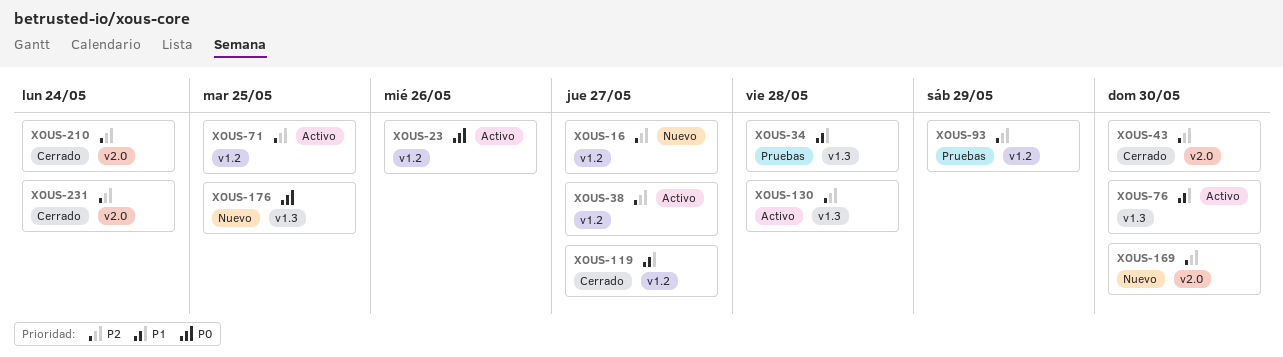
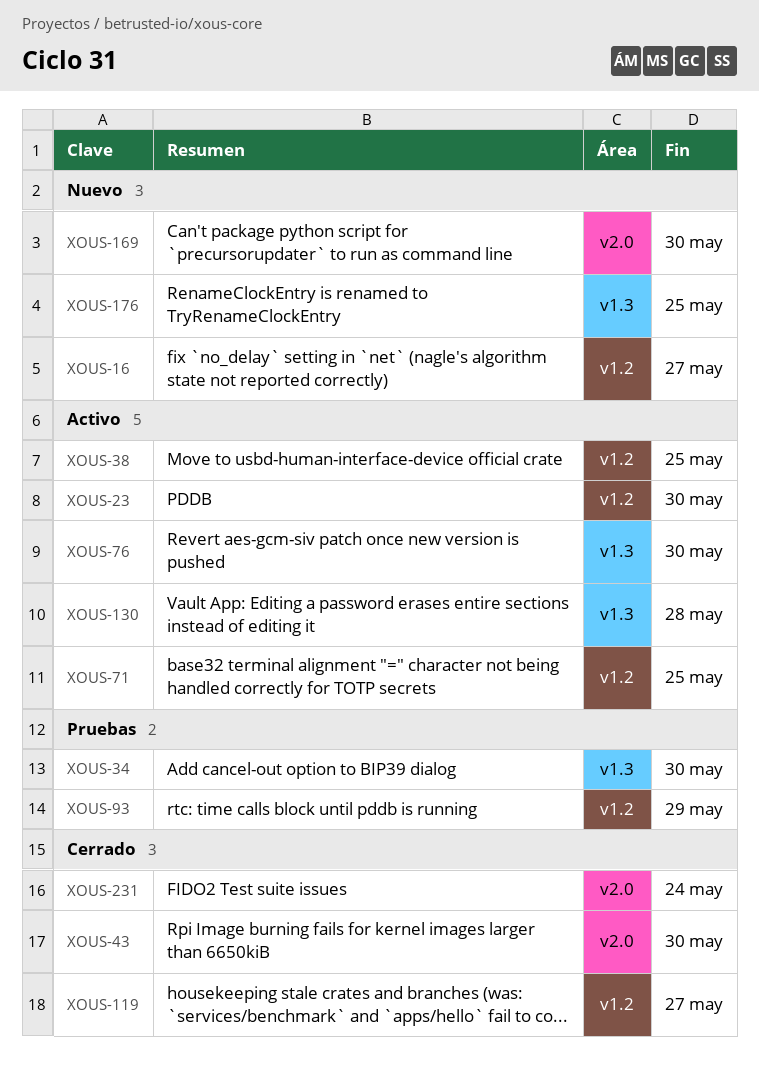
XOUS-23, due: May 26 -> May 30
XOUS-34, due: May 28 -> May 30
XOUS-38, due: May 27 -> May 25
XOUS-210: present -> none

